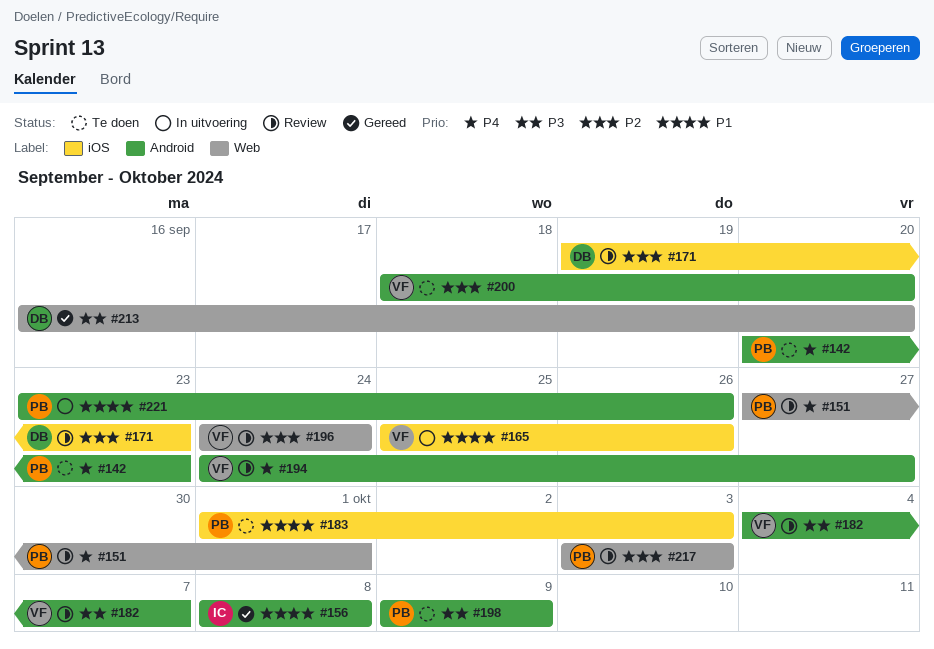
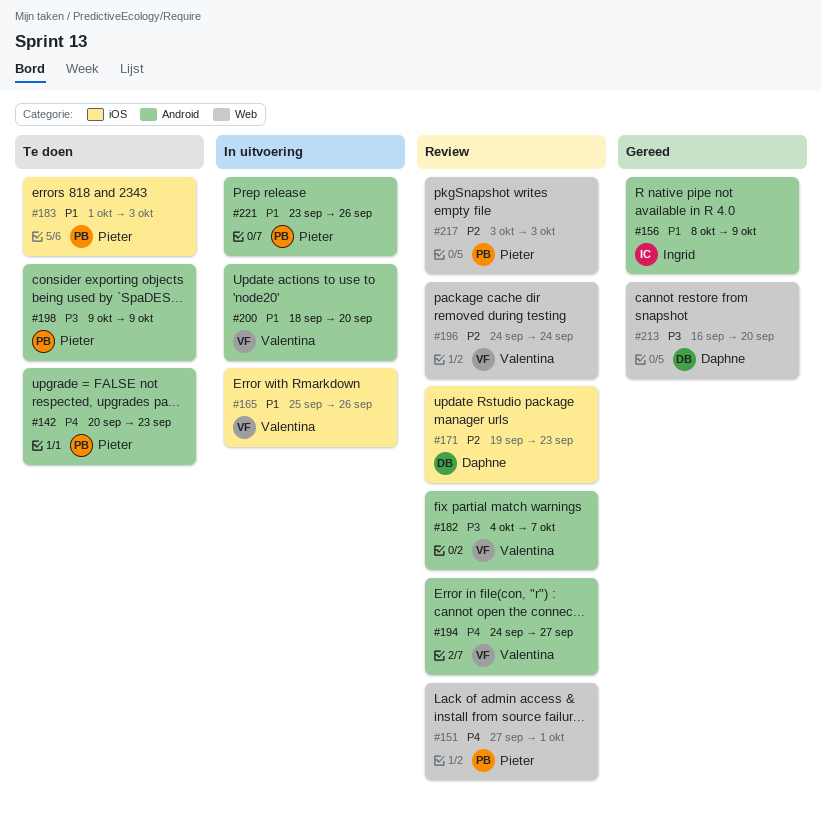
#156, due: Oct 8 -> Oct 9
#200, status: Te doen -> In uitvoering
#200, priority: P2 -> P1

